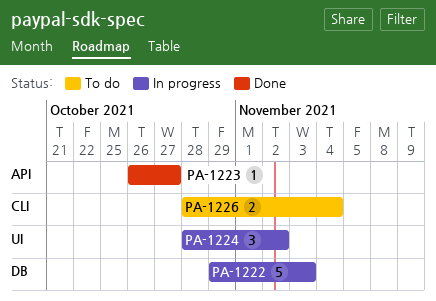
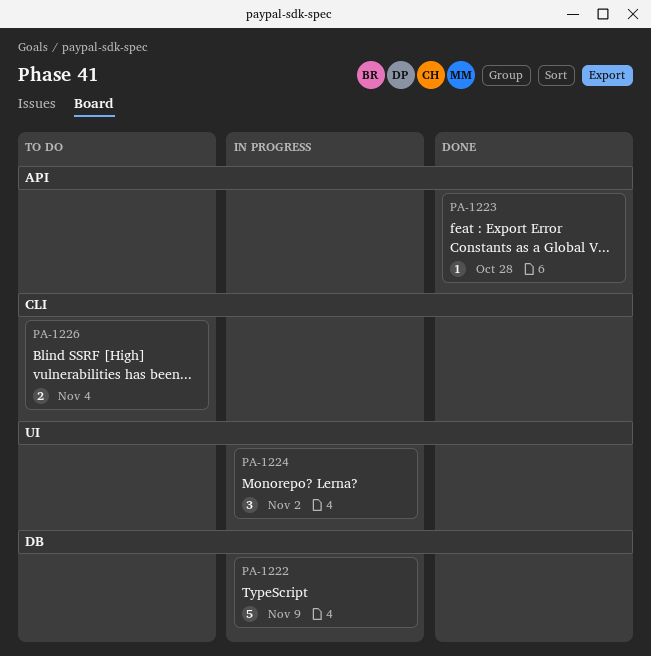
PA-1222, due: Nov 3 -> Nov 9
PA-1223, due: Oct 27 -> Oct 28

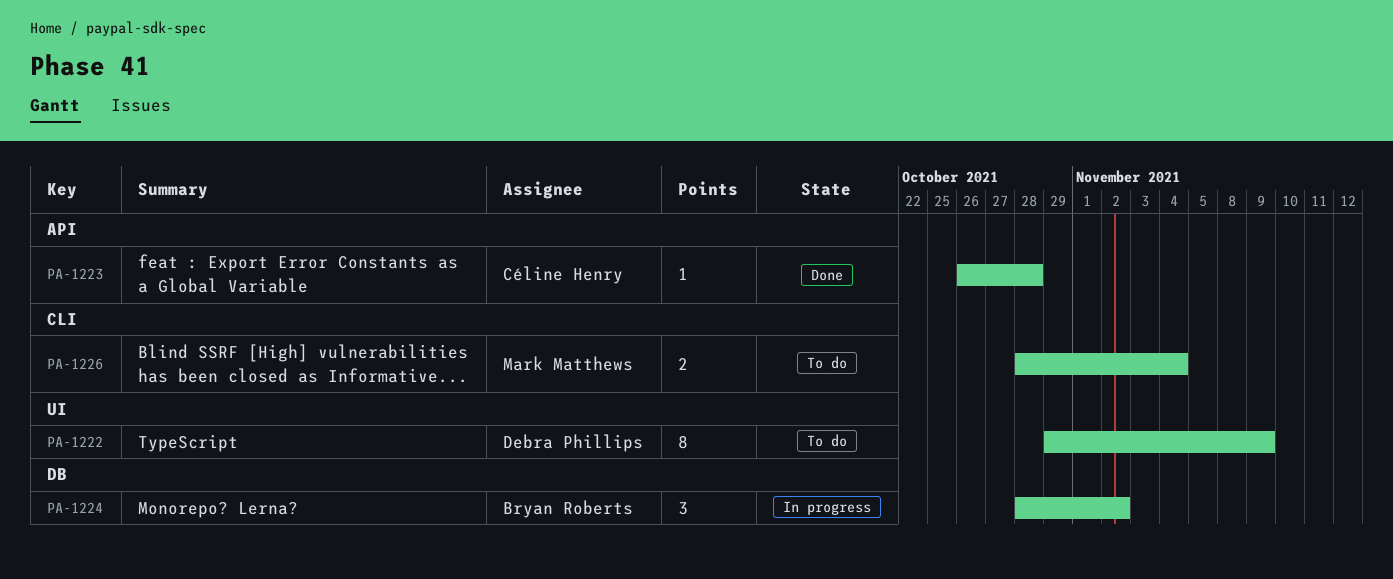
PA-1222, status: In progress -> To do
PA-1222, label: DB -> UI
PA-1222, estimate: 5 -> 8
PA-1224, label: UI -> DB

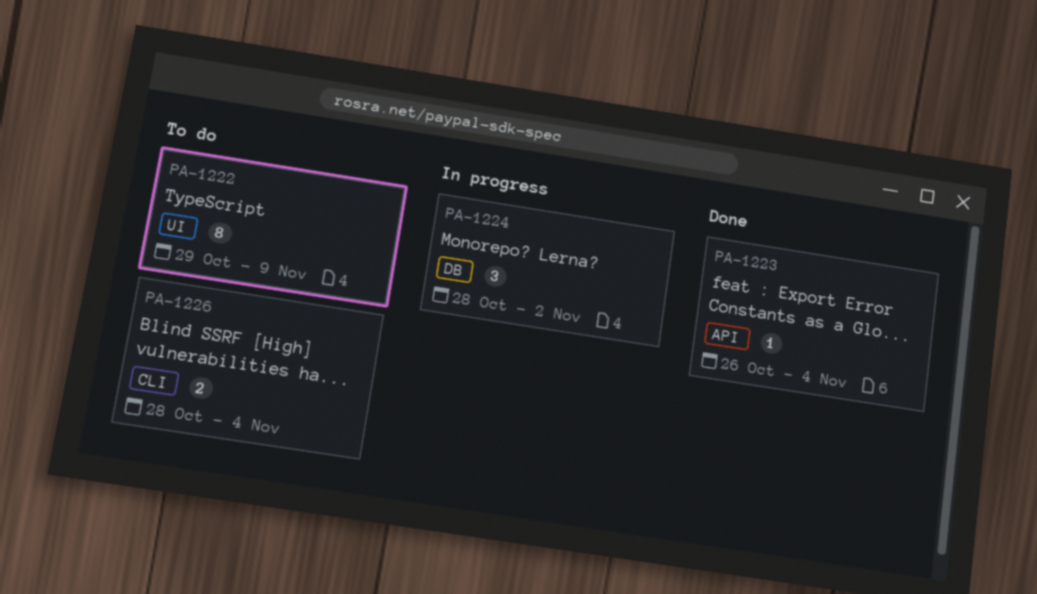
PA-1223, due: Oct 28 -> Nov 4

